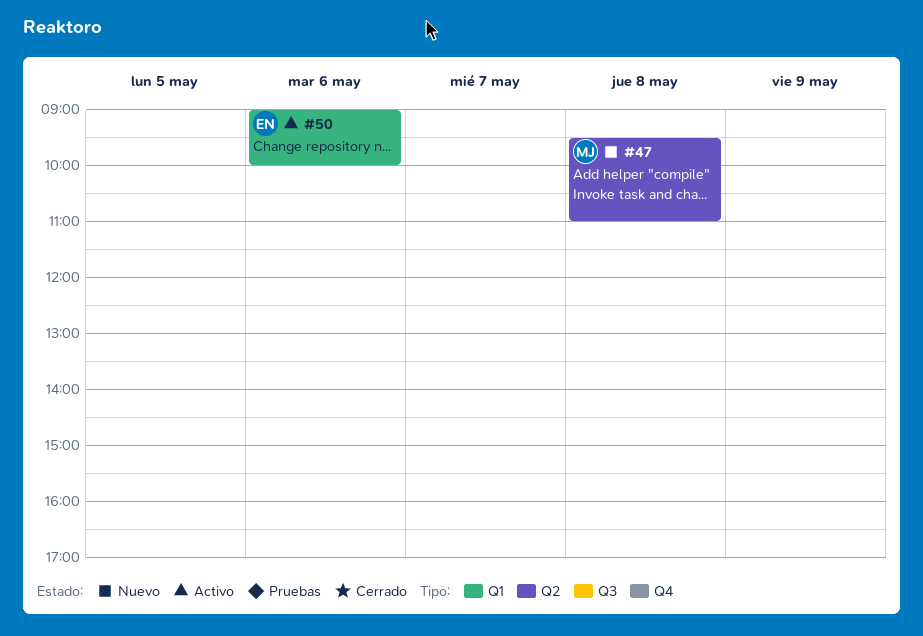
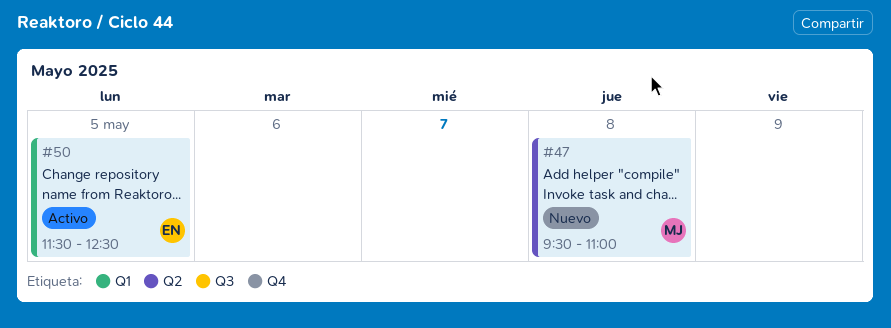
#50, day: May 6 -> May 5
#50, begins: 09:00 -> 11:30
#50, ends: 10:00 -> 12:30

